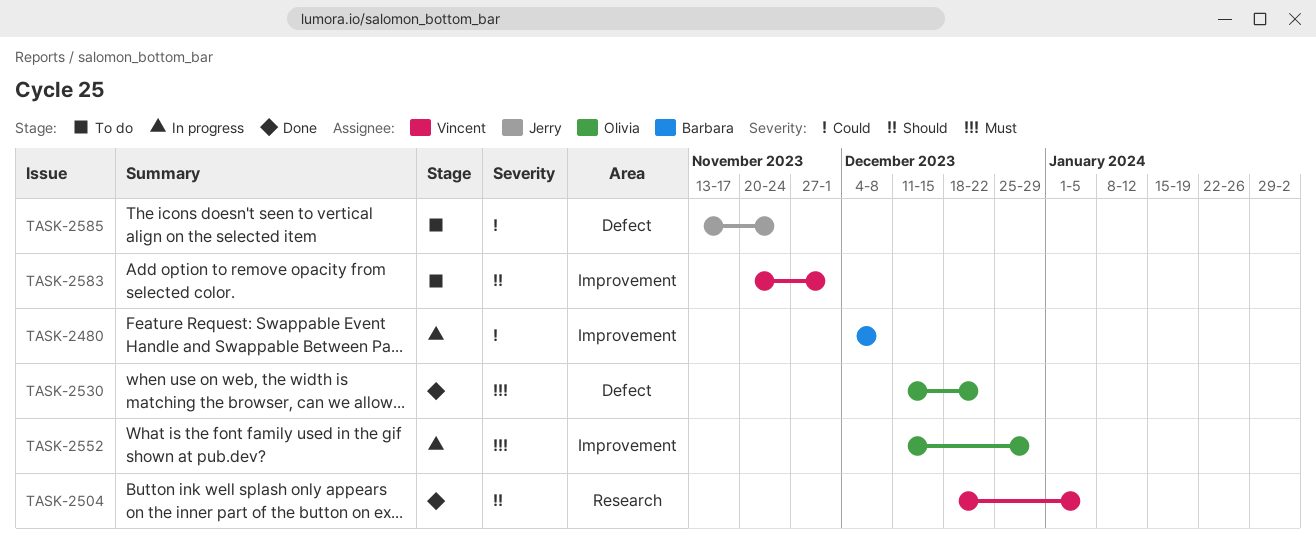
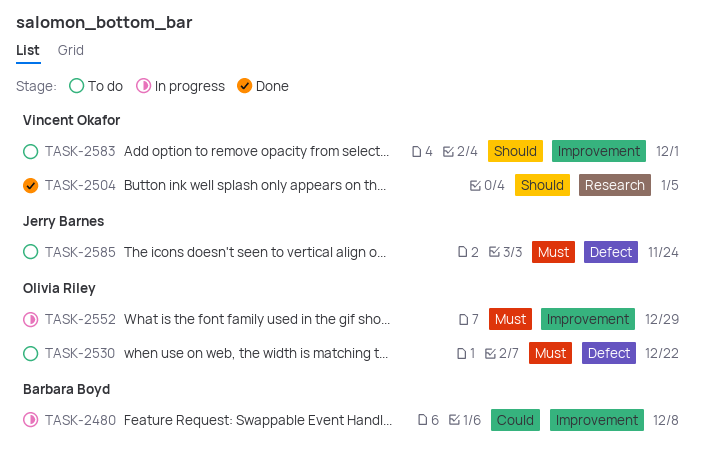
TASK-2530, status: Done -> To do
TASK-2585, priority: Could -> Must

